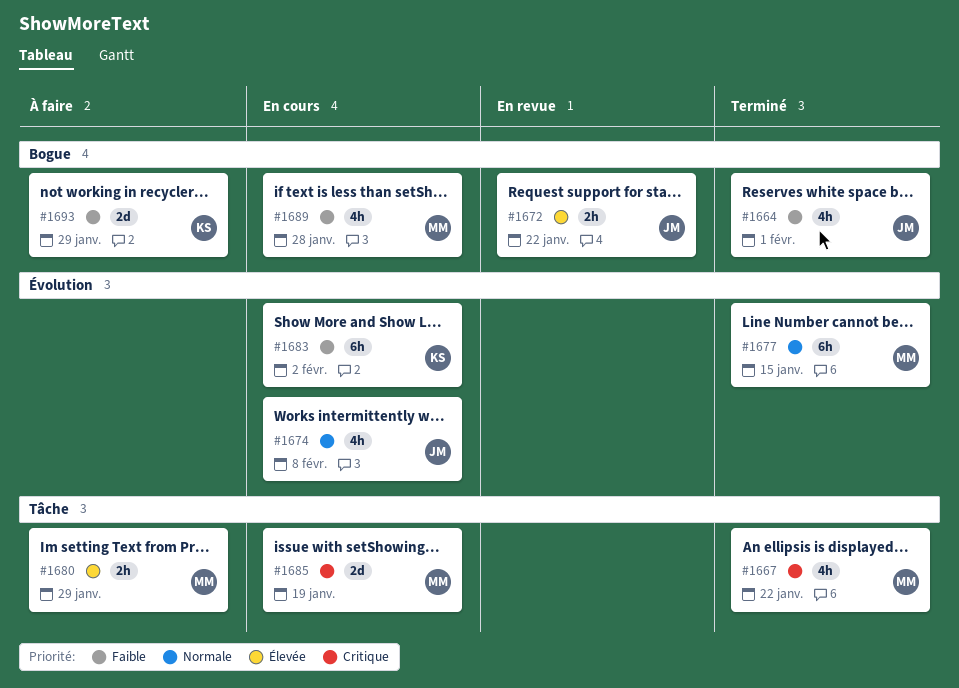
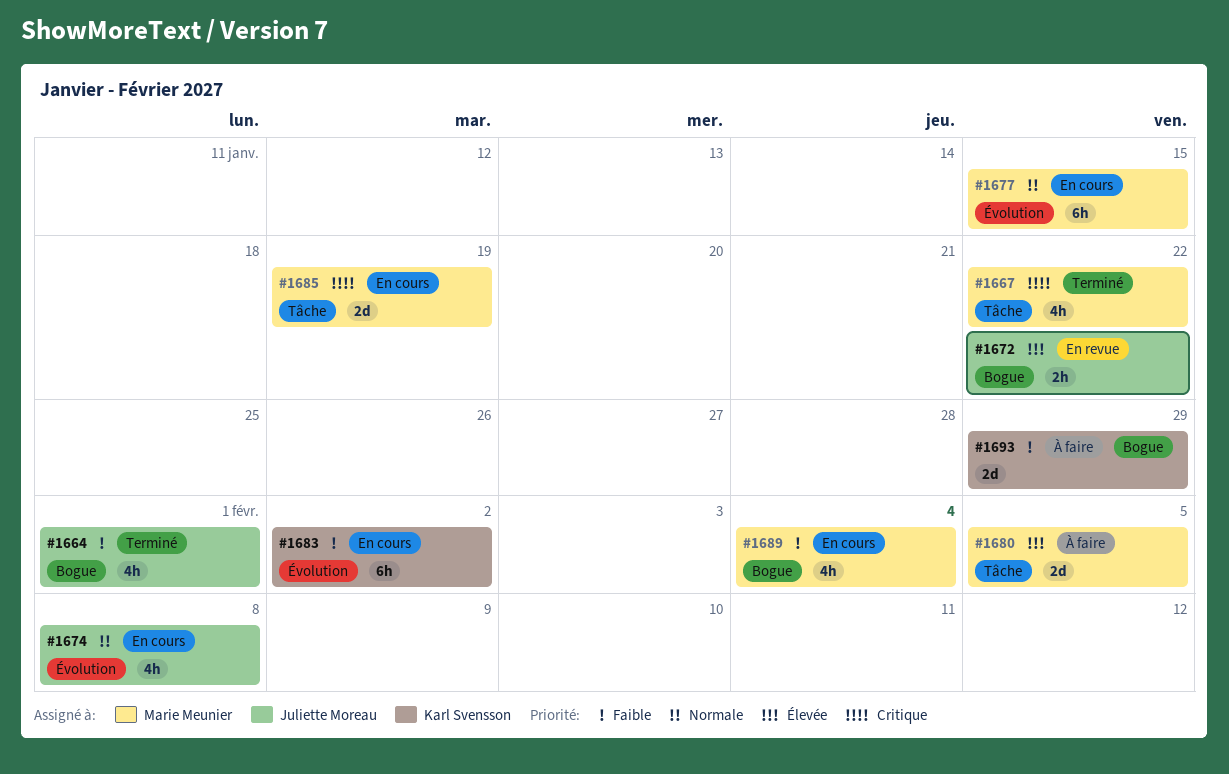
#1677, status: Terminé -> En cours
#1680, estimate: 2h -> 2d
#1680, due: Jan 29 -> Feb 5
#1689, due: Jan 28 -> Feb 4

